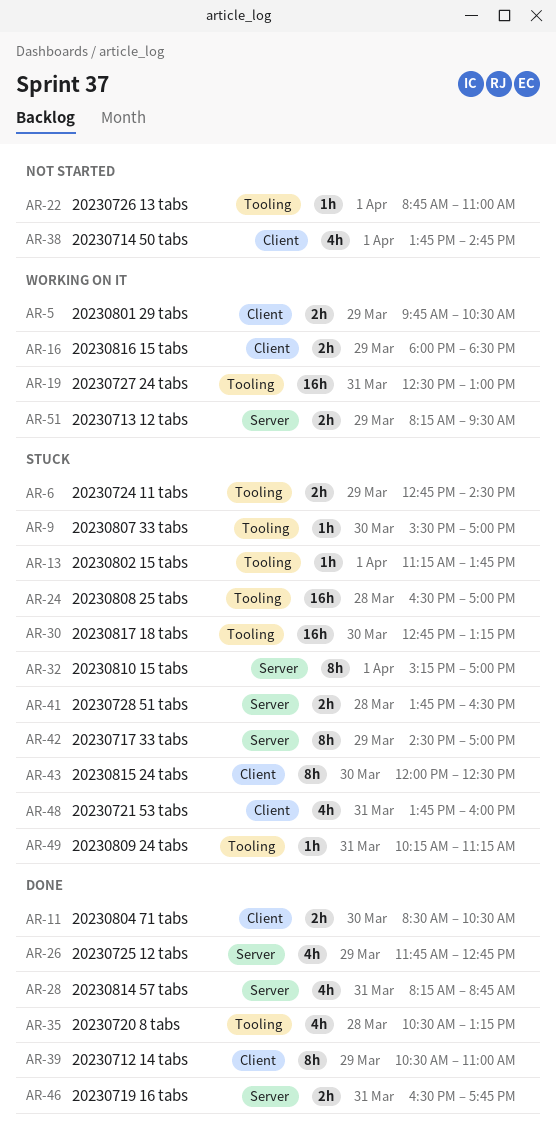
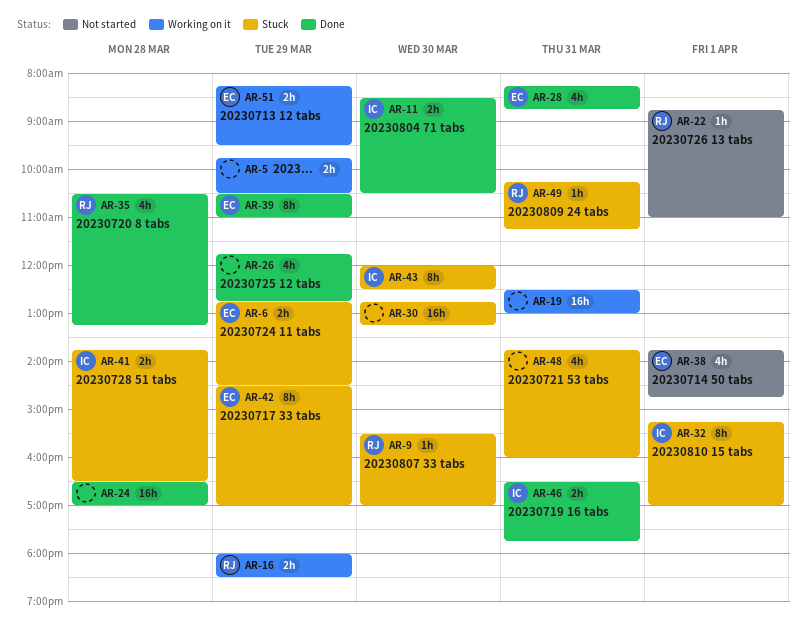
AR-13: present -> none
AR-24, status: Stuck -> Done

